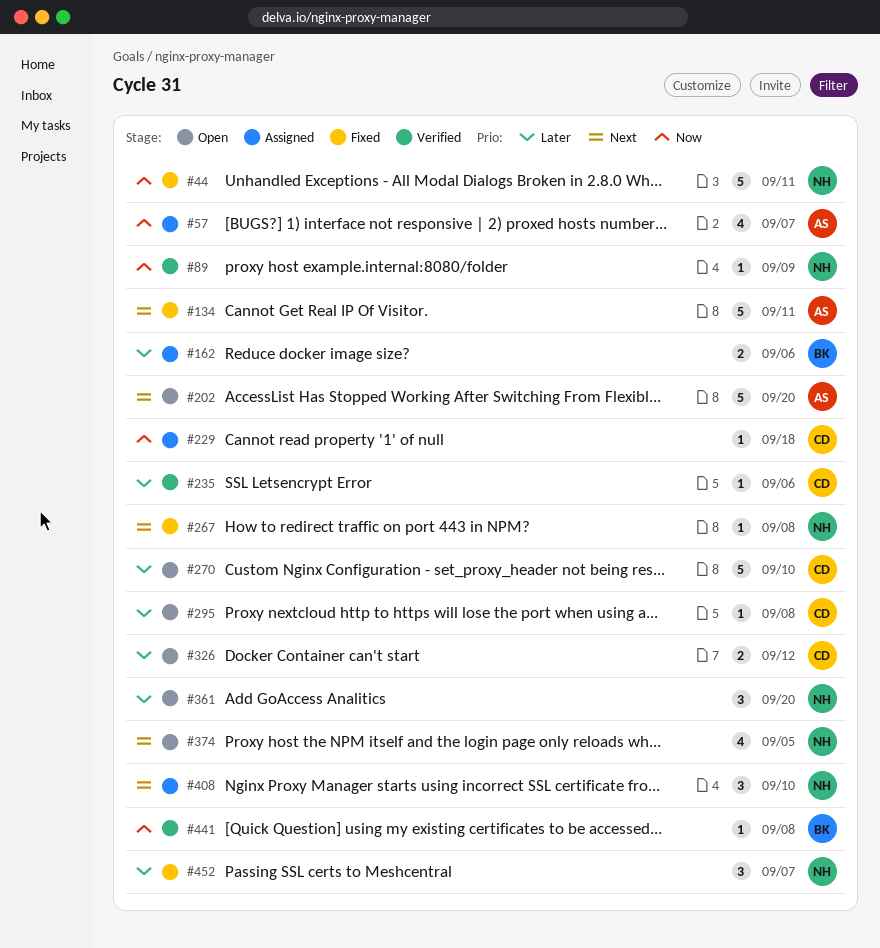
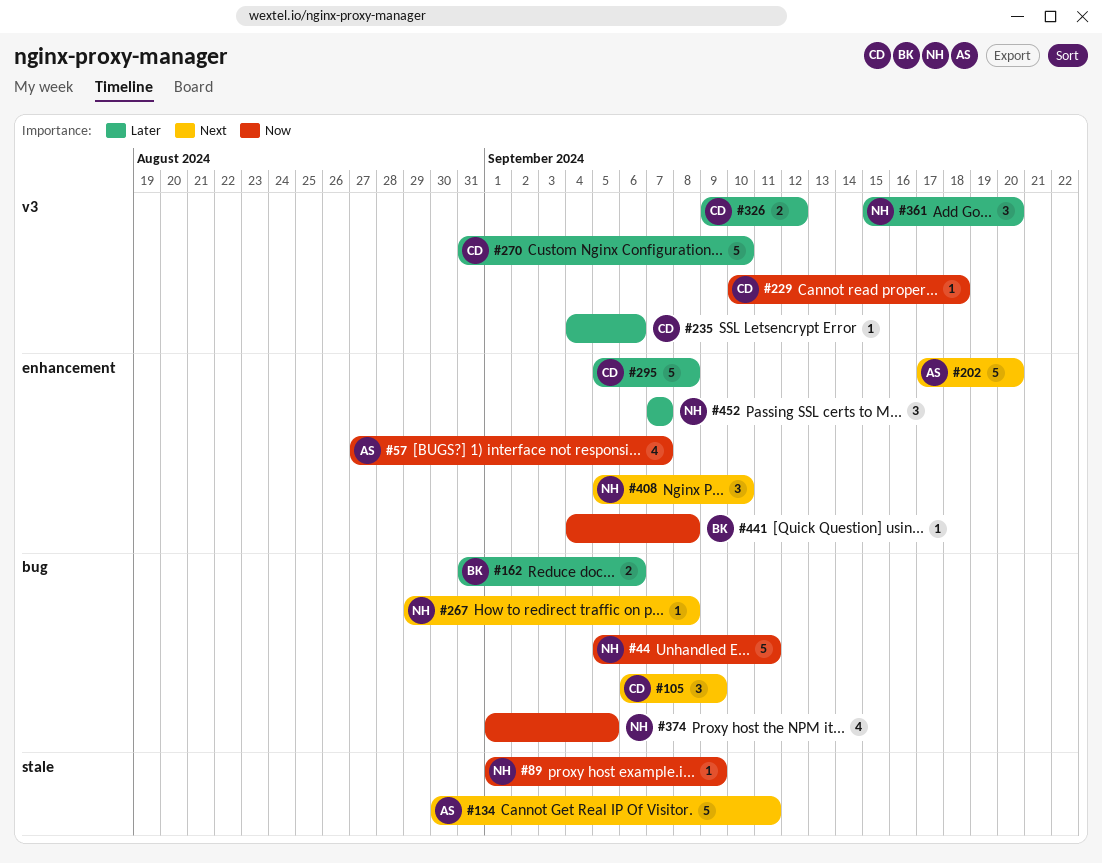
#105: none -> present
#295, estimate: 1 -> 5
#374, priority: Next -> Now

